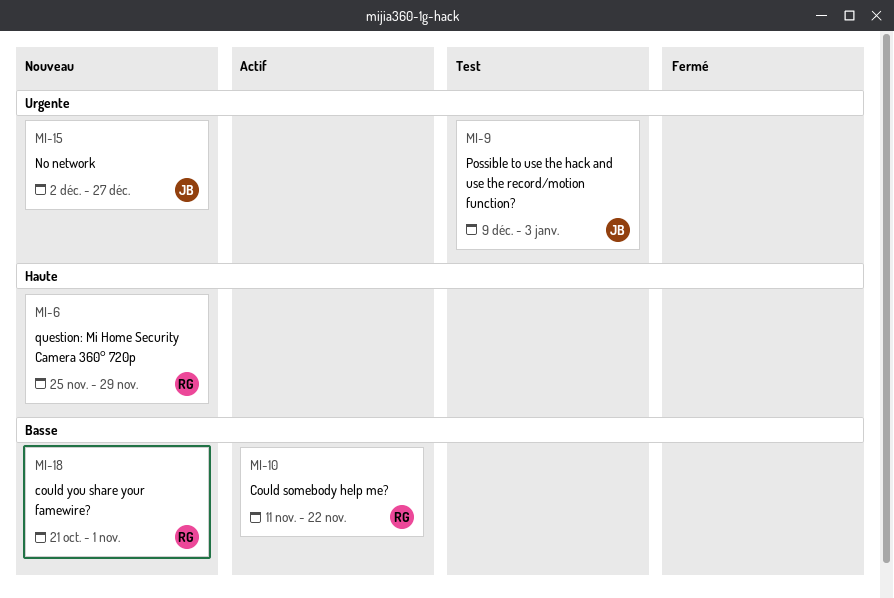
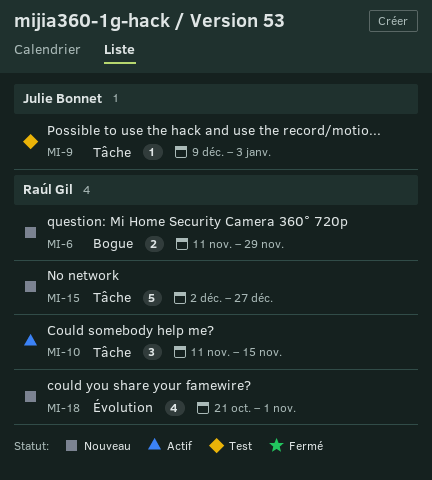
MI-6, start: Nov 25 -> Nov 11
MI-10, due: Nov 22 -> Nov 15
MI-15, owner: Julie Bonnet -> Raúl Gil

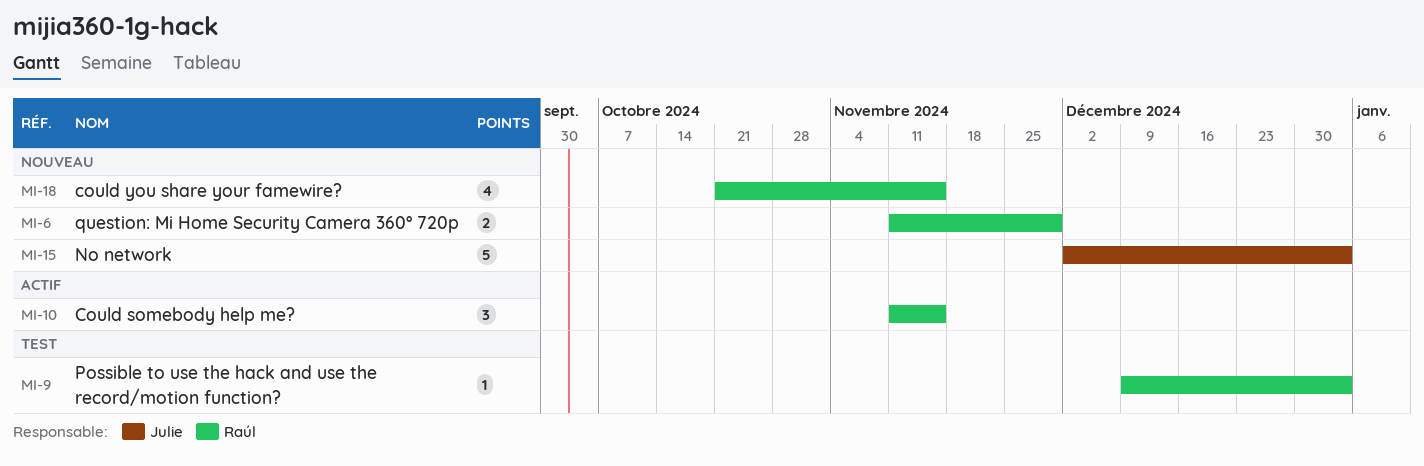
MI-9, owner: Julie Bonnet -> Raúl Gil
MI-15, owner: Raúl Gil -> Julie Bonnet
MI-15, due: Dec 27 -> Jan 3
MI-18, due: Nov 1 -> Nov 15

